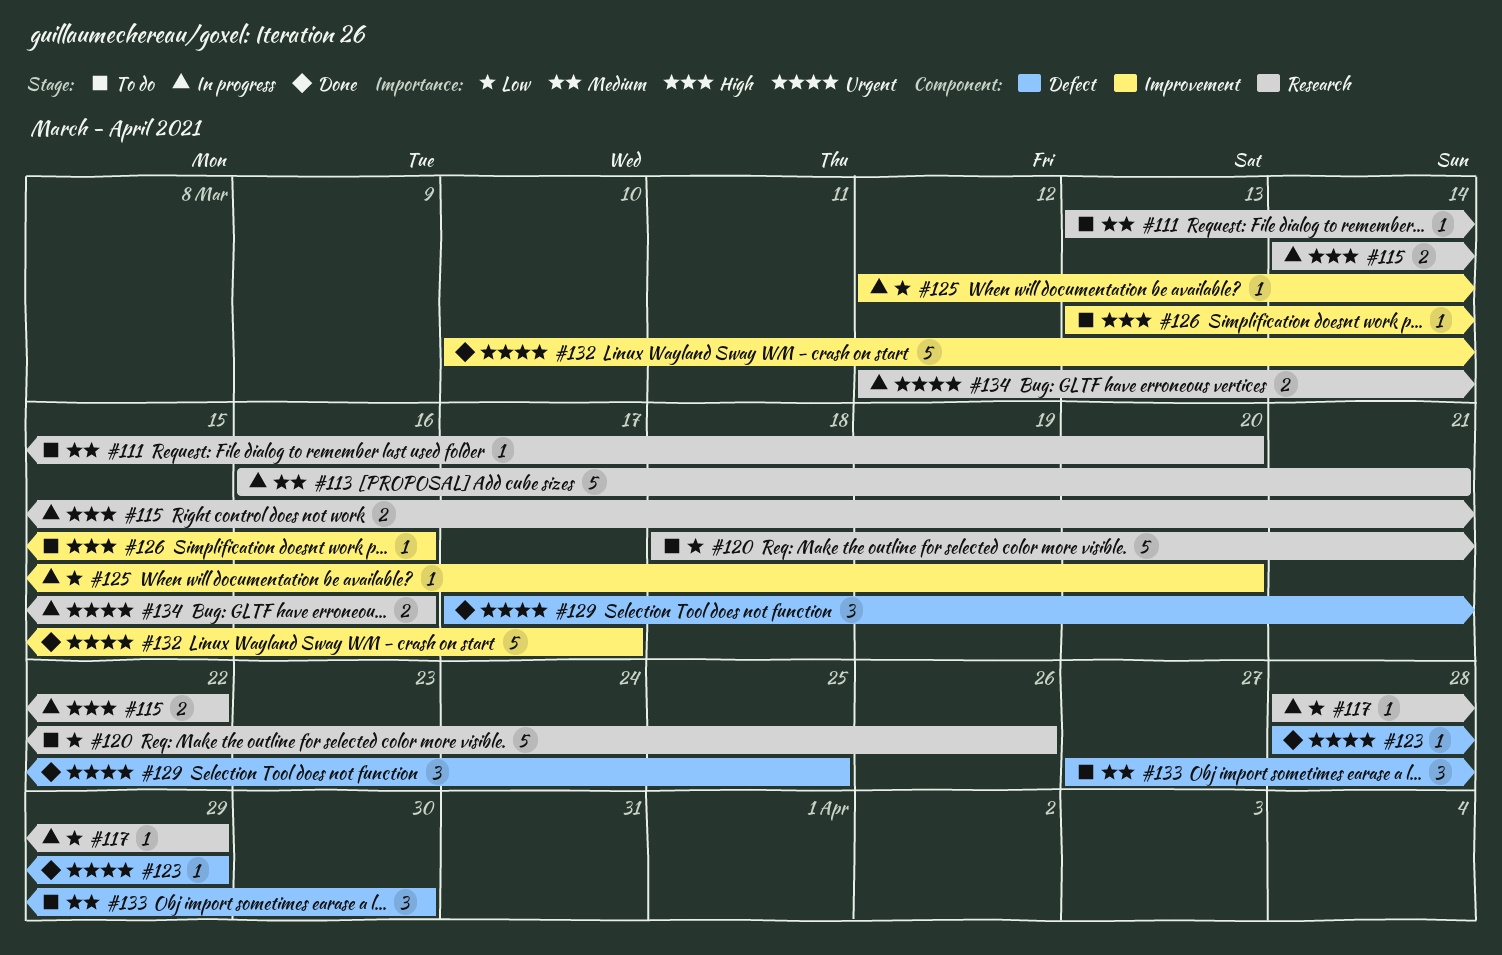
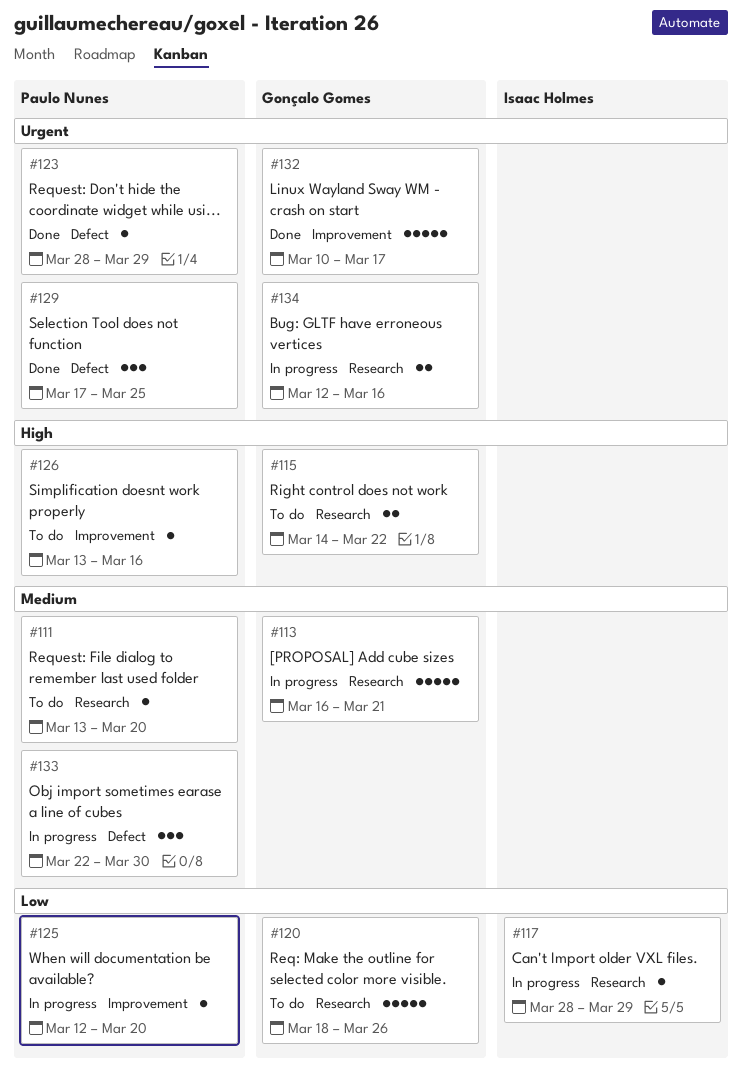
#115, status: In progress -> To do
#133, status: To do -> In progress
#133, start: Mar 27 -> Mar 22

